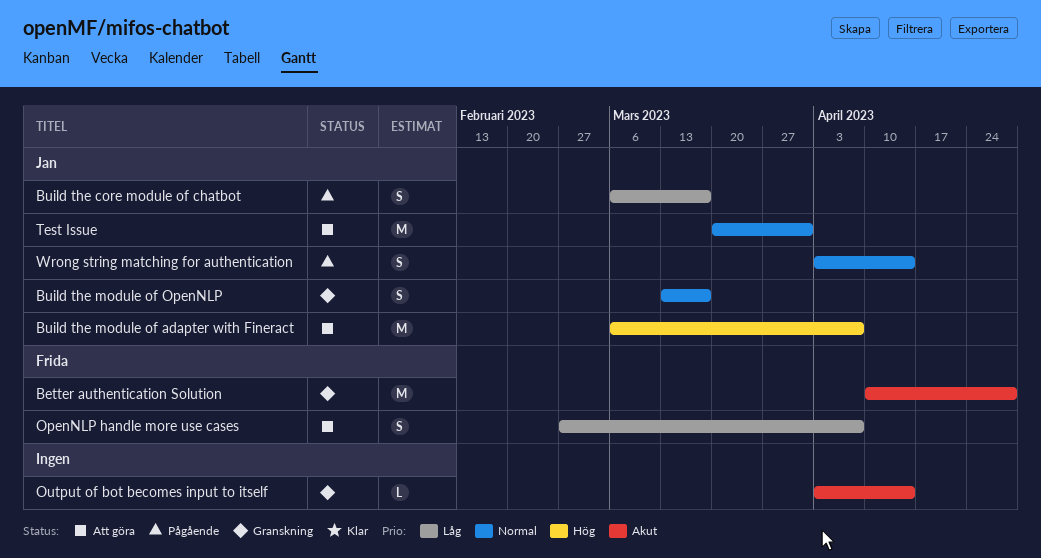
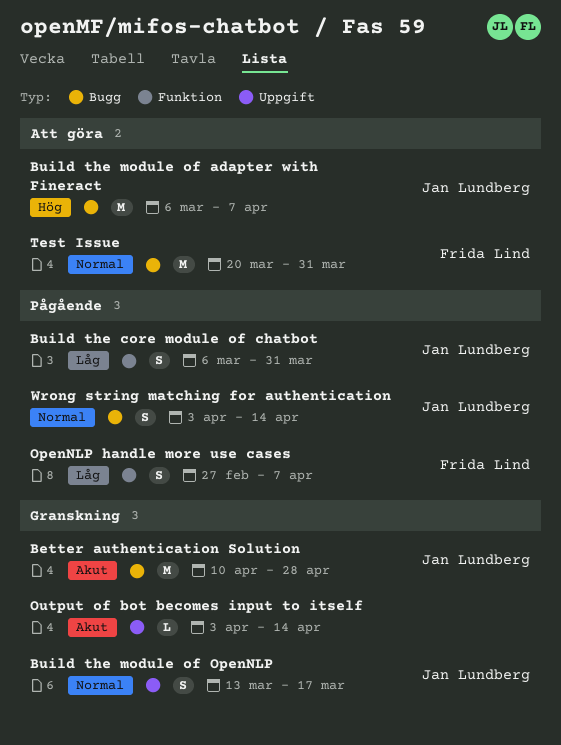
Better authentication Solution, owner: Frida Lind -> Jan Lundberg
Build the core module of chatbot, due: Mar 17 -> Mar 31
OpenNLP handle more use cases, status: Att göra -> Pågående
Test Issue, owner: Jan Lundberg -> Frida Lind

